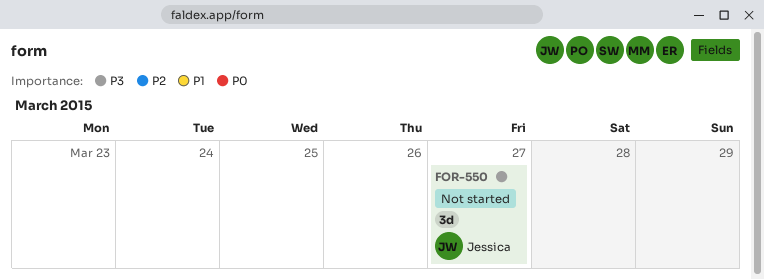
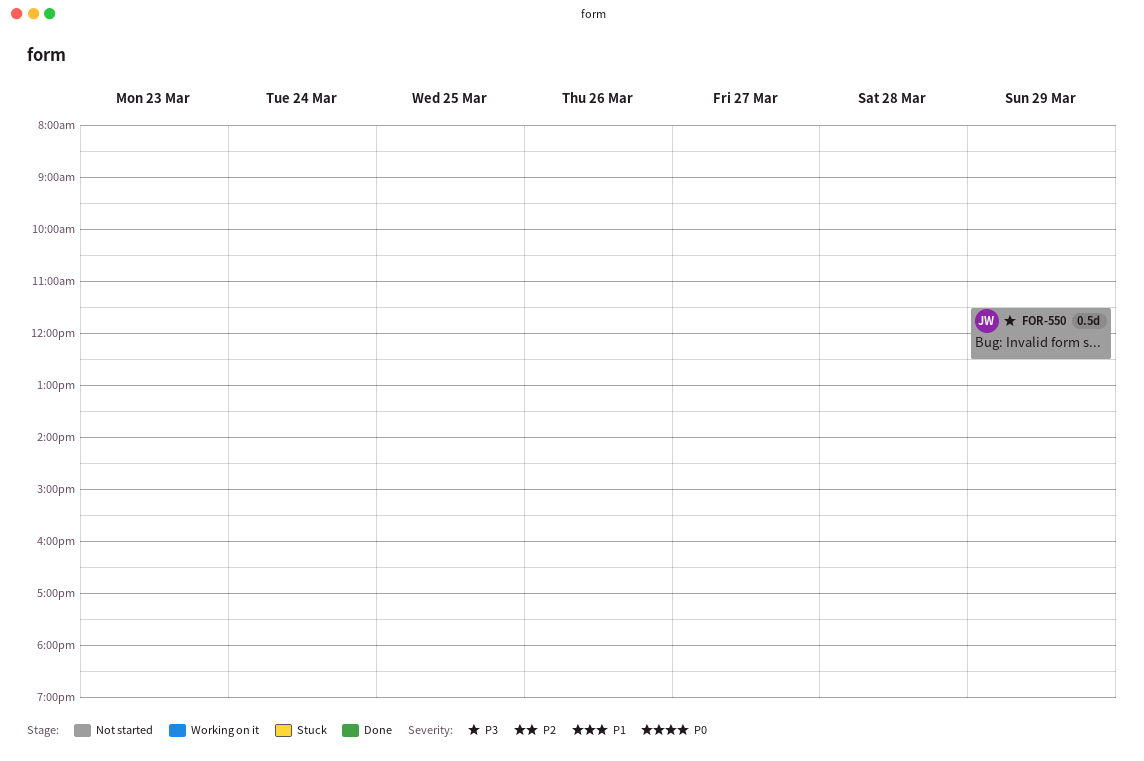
FOR-550, estimate: 3d -> 0.5d
FOR-550, day: Mar 27 -> Mar 29

